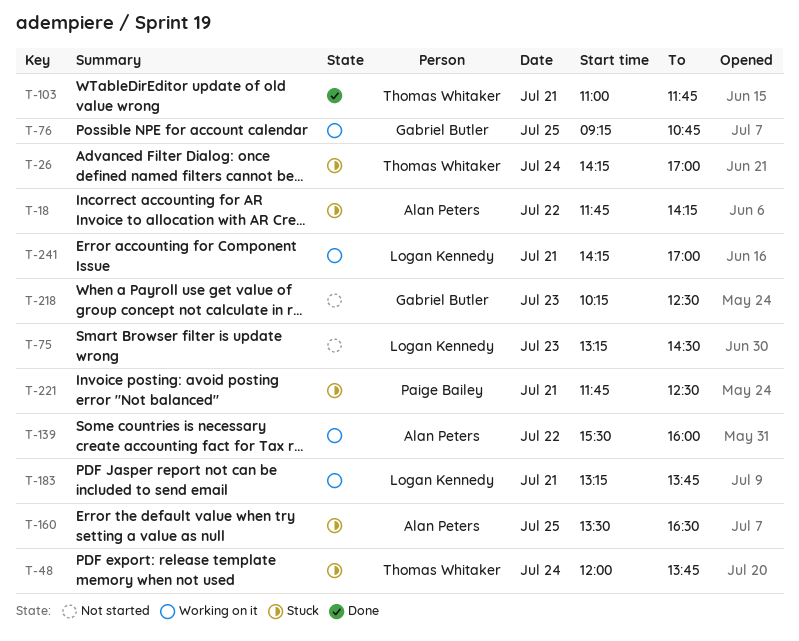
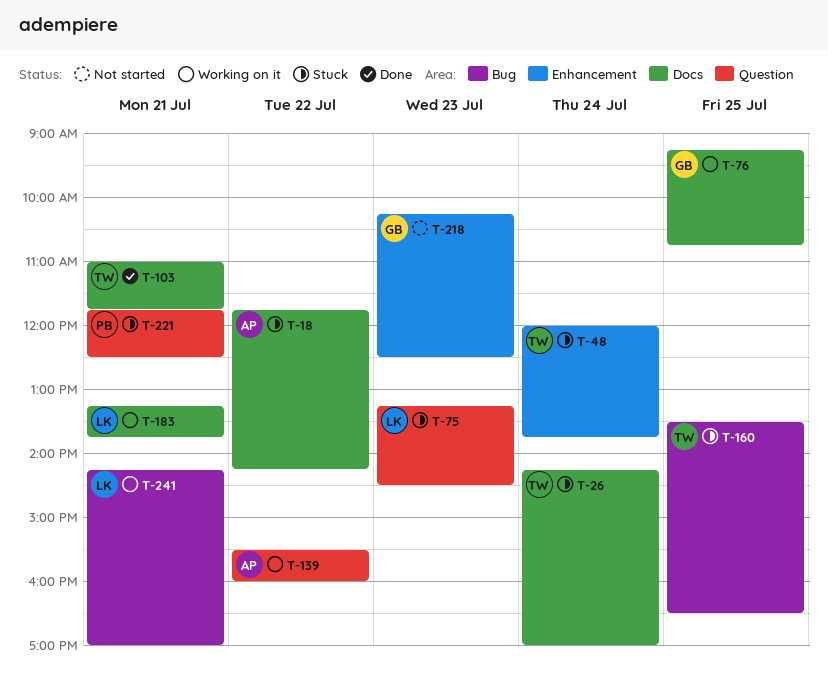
T-75, status: Not started -> Stuck
T-160, owner: Alan Peters -> Thomas Whitaker

